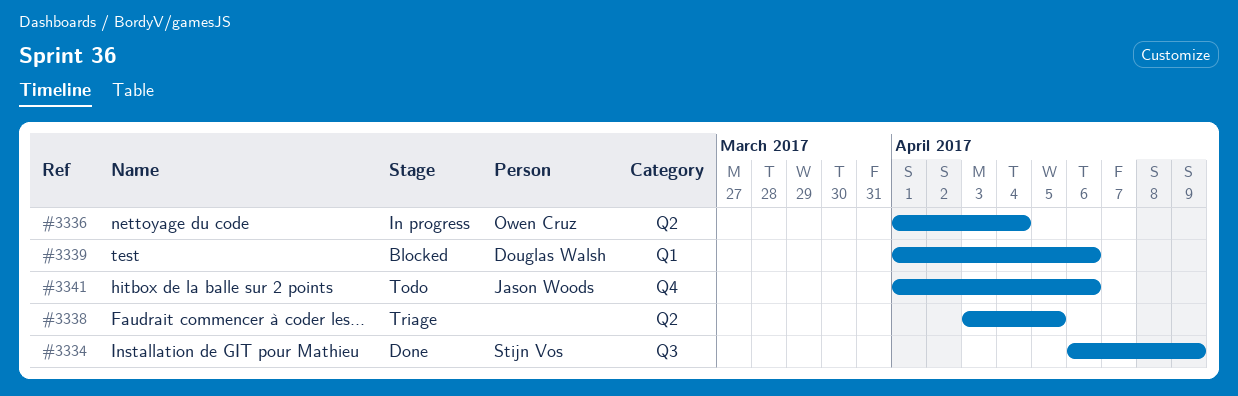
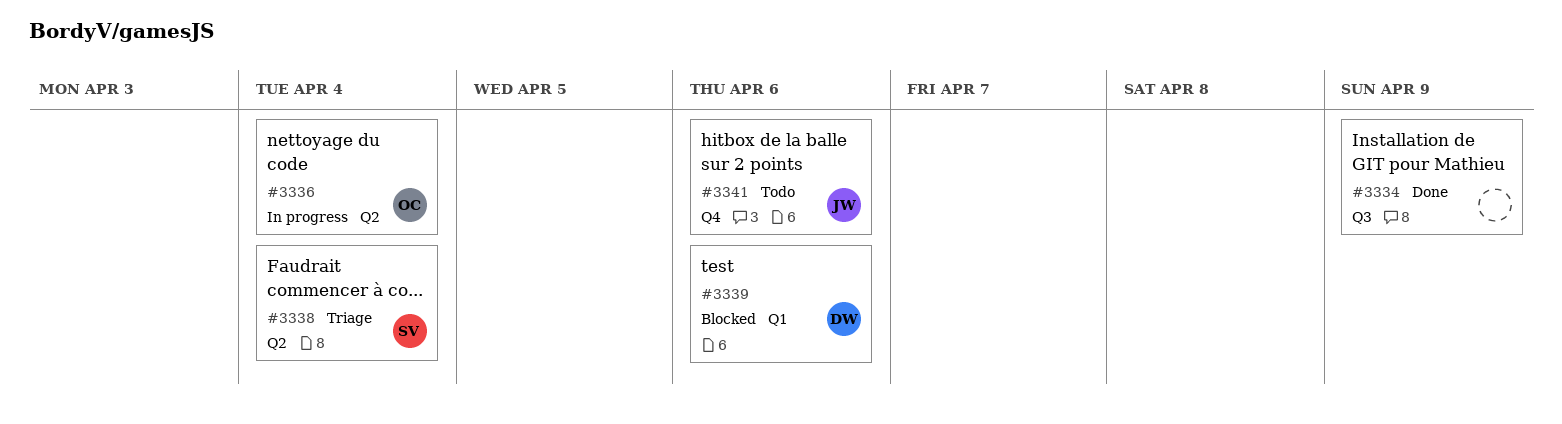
#3334, owner: Stijn Vos -> none
#3338, owner: none -> Stijn Vos
#3338, due: Apr 5 -> Apr 4

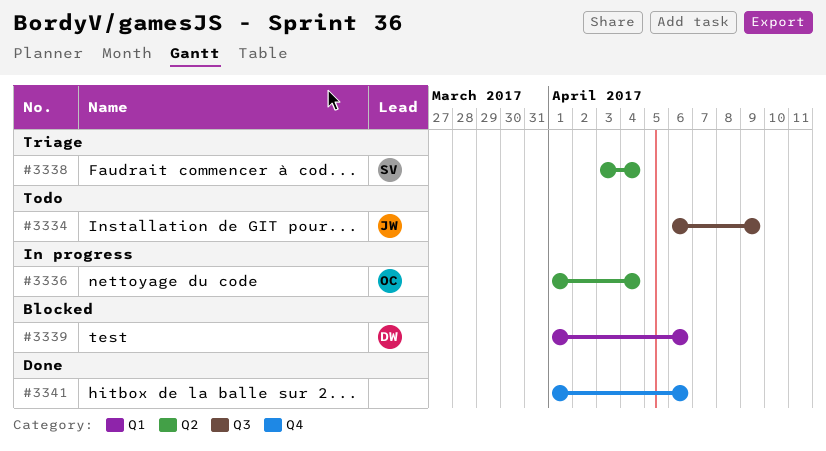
#3334, status: Done -> Todo
#3334, owner: none -> JW
#3341, status: Todo -> Done
#3341, owner: JW -> none

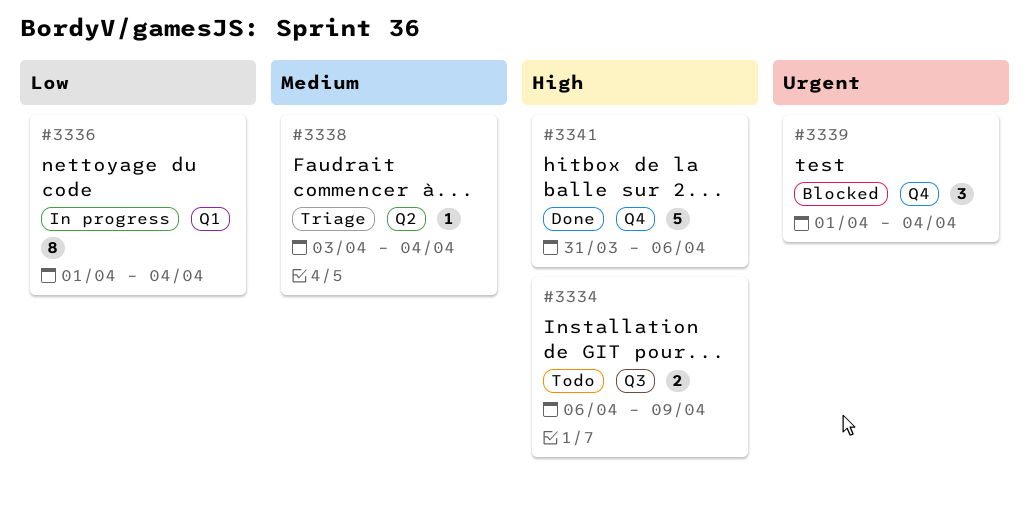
#3336, label: Q2 -> Q1
#3339, label: Q1 -> Q4
#3339, due: Apr 6 -> Apr 4
#3341, start: Apr 1 -> Mar 31

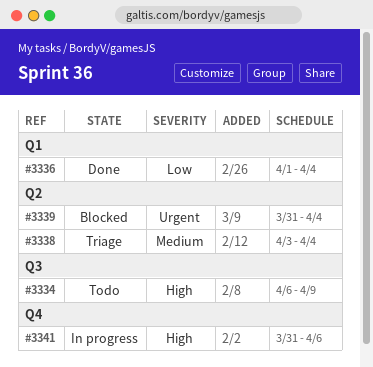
#3336, status: In progress -> Done
#3339, label: Q4 -> Q2
#3339, start: Apr 1 -> Mar 31
#3341, status: Done -> In progress

